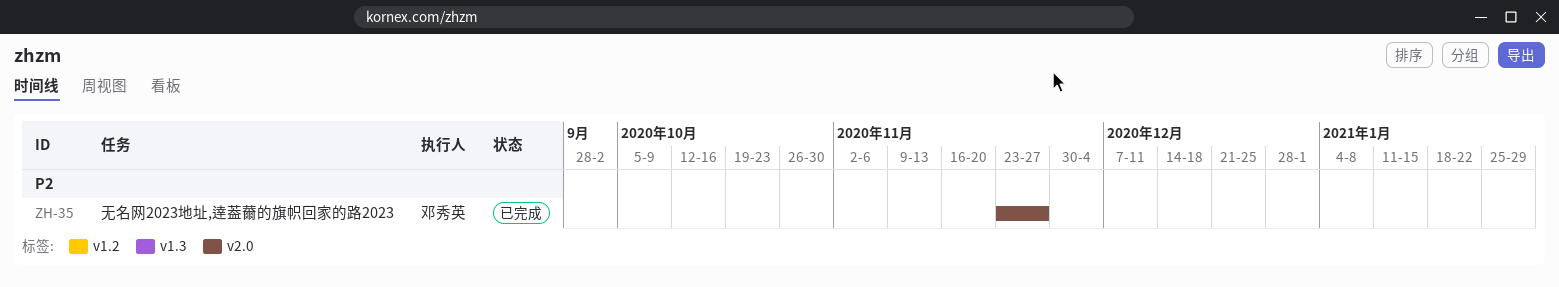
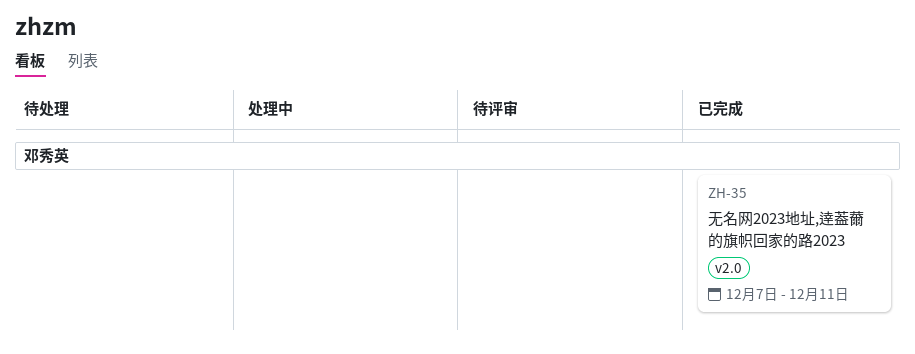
ZH-35, start: Nov 23 -> Dec 7
ZH-35, due: Nov 27 -> Dec 11

